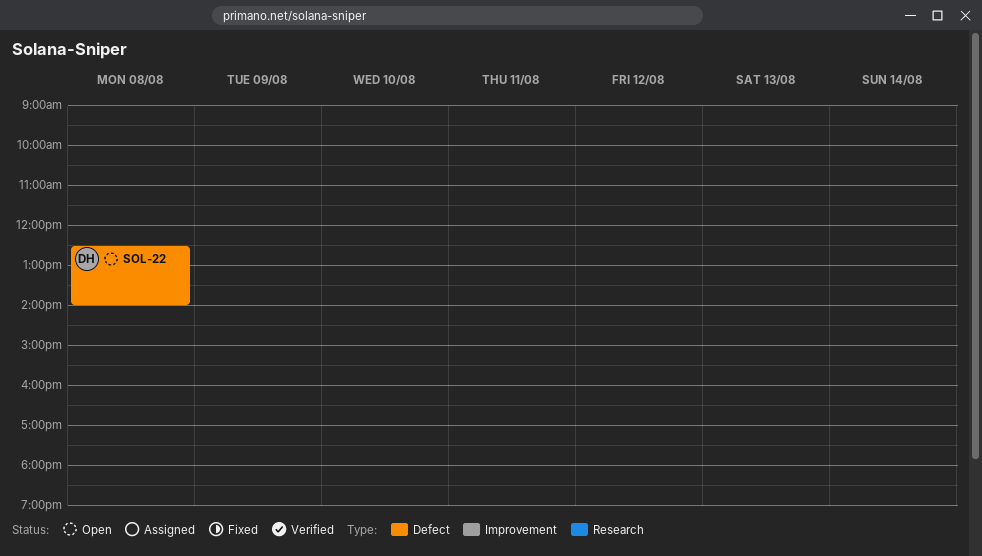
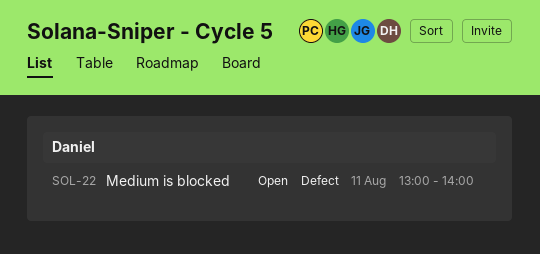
SOL-22, day: Aug 8 -> Aug 11
SOL-22, begins: 12:30 -> 13:00

